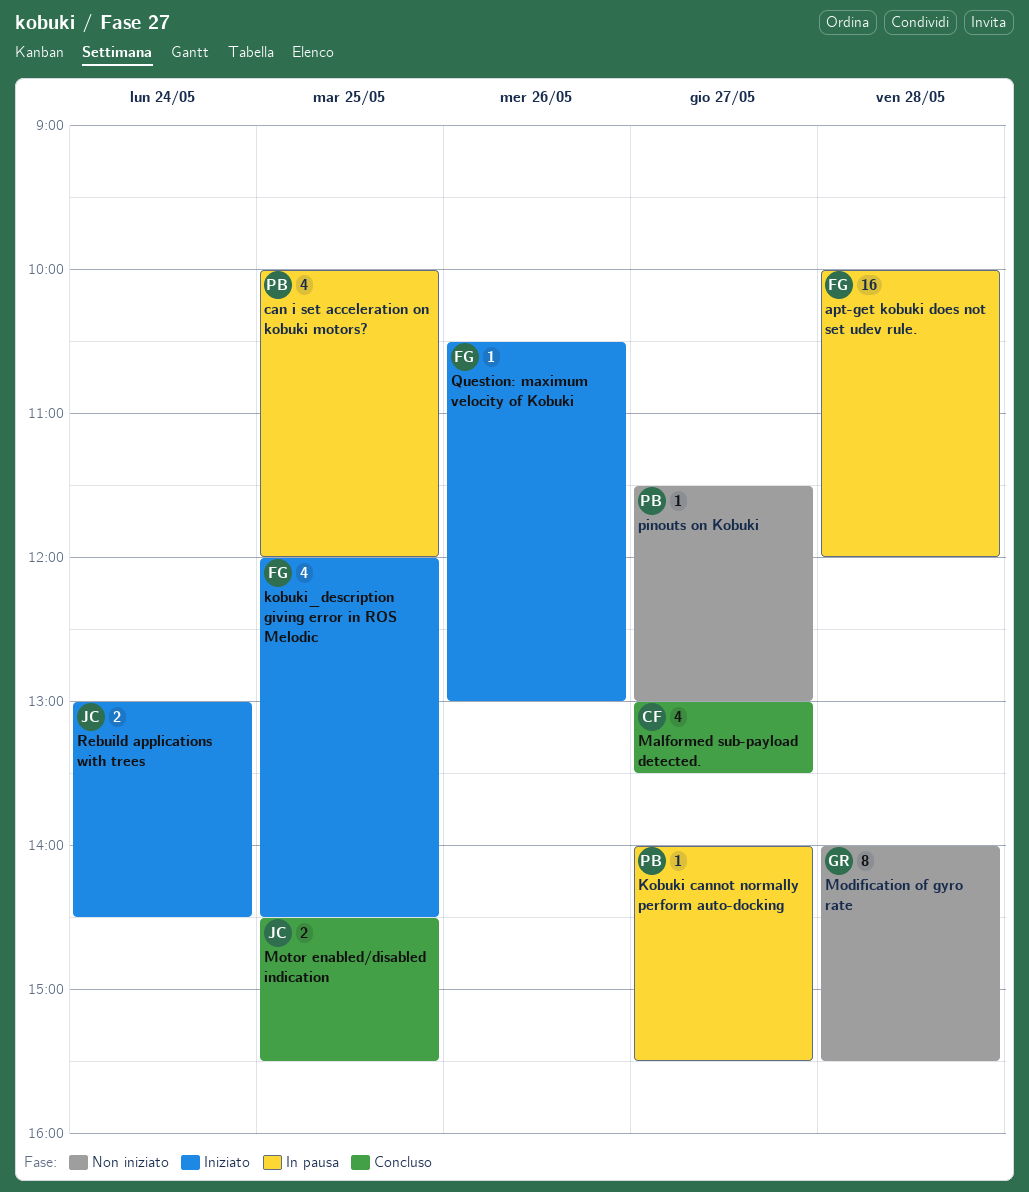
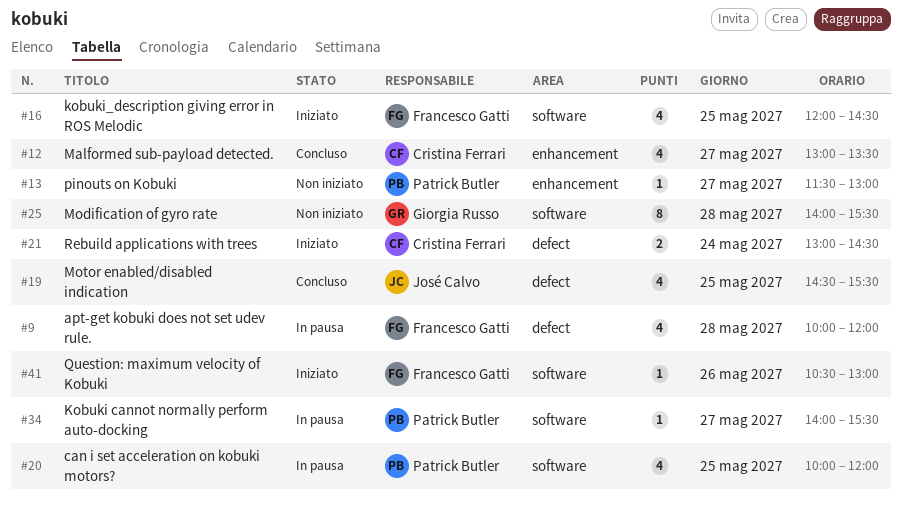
apt-get kobuki does not set udev rule., estimate: 16 -> 4
Motor enabled/disabled indication, estimate: 2 -> 4
Rebuild applications with trees, owner: José Calvo -> Cristina Ferrari

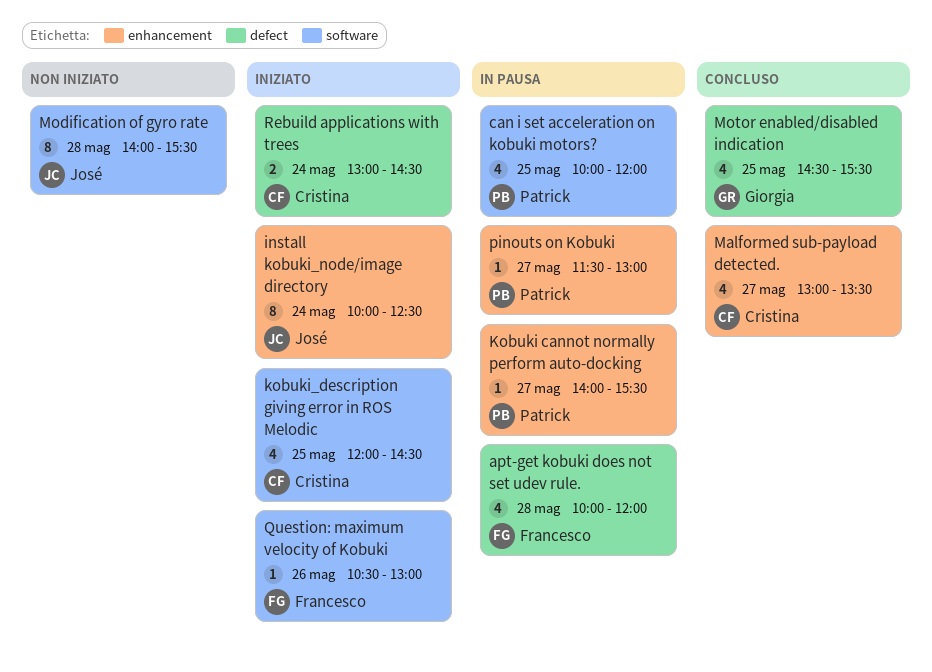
install kobuki_node/image directory: none -> present
Kobuki cannot normally perform auto-docking, label: software -> enhancement
kobuki_description giving error in ROS Melodic, owner: Francesco Gatti -> Cristina Ferrari
Modification of gyro rate, owner: Giorgia Russo -> José Calvo
Motor enabled/disabled indication, owner: José Calvo -> Giorgia Russo
pinouts on Kobuki, status: Non iniziato -> In pausa

